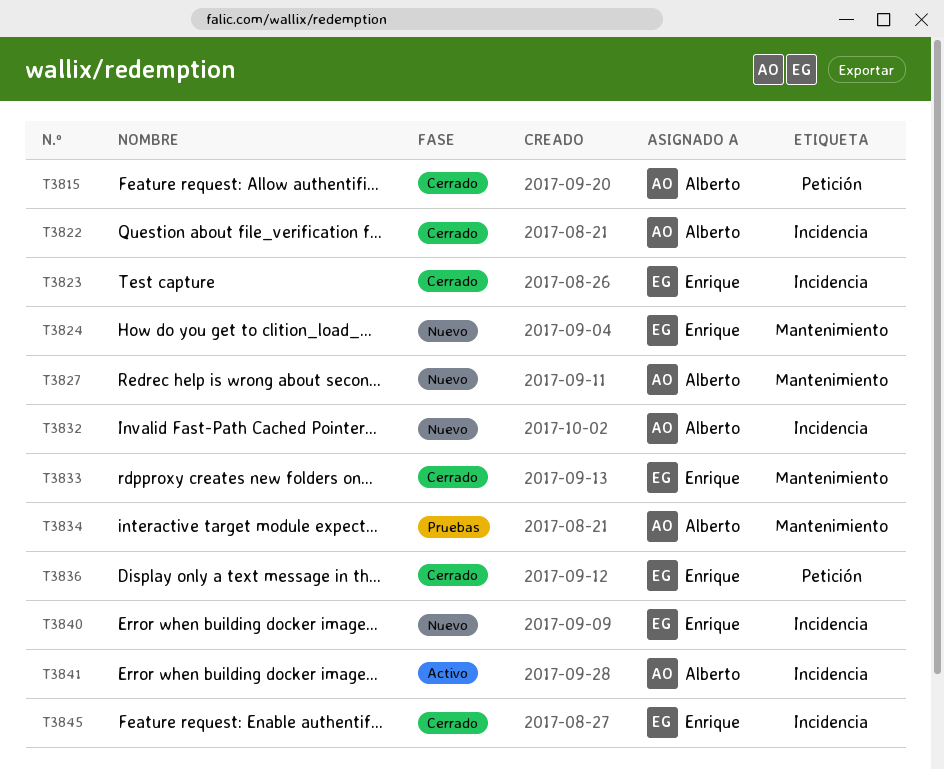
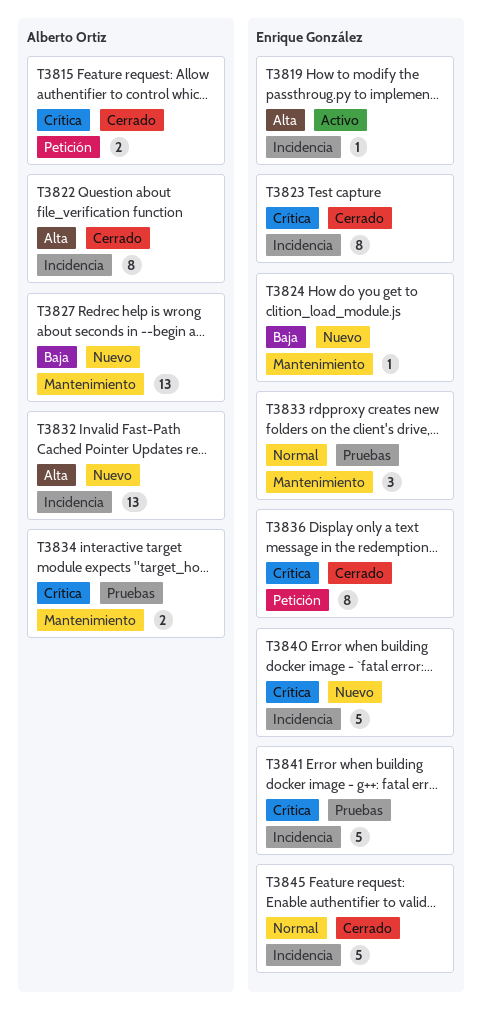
T3819: none -> present
T3833, status: Cerrado -> Pruebas
T3841, status: Activo -> Pruebas
T3841, owner: Alberto Ortiz -> Enrique González

